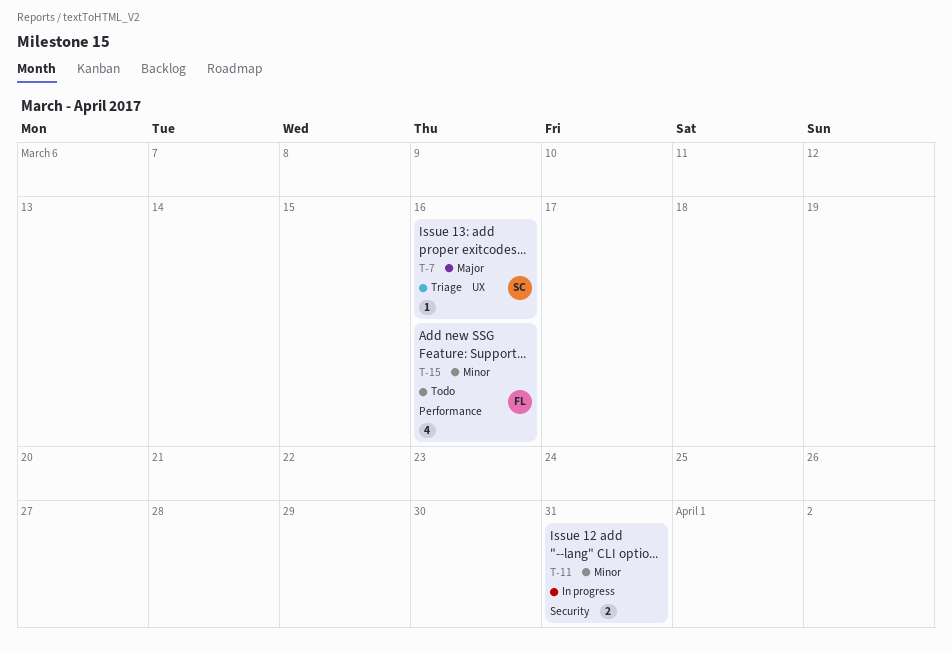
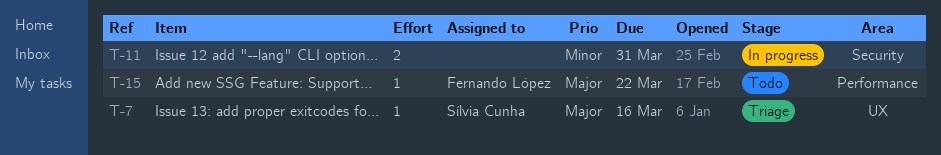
T-15, priority: Minor -> Major
T-15, estimate: 4 -> 1
T-15, due: Mar 16 -> Mar 22

